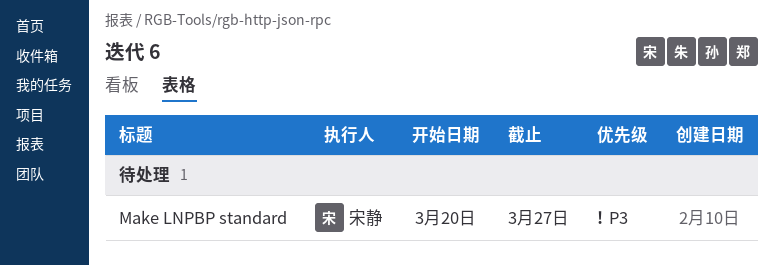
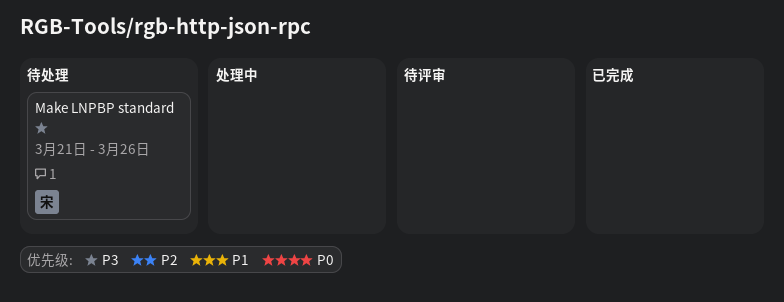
Make LNPBP standard, start: Mar 20 -> Mar 21
Make LNPBP standard, due: Mar 27 -> Mar 26

